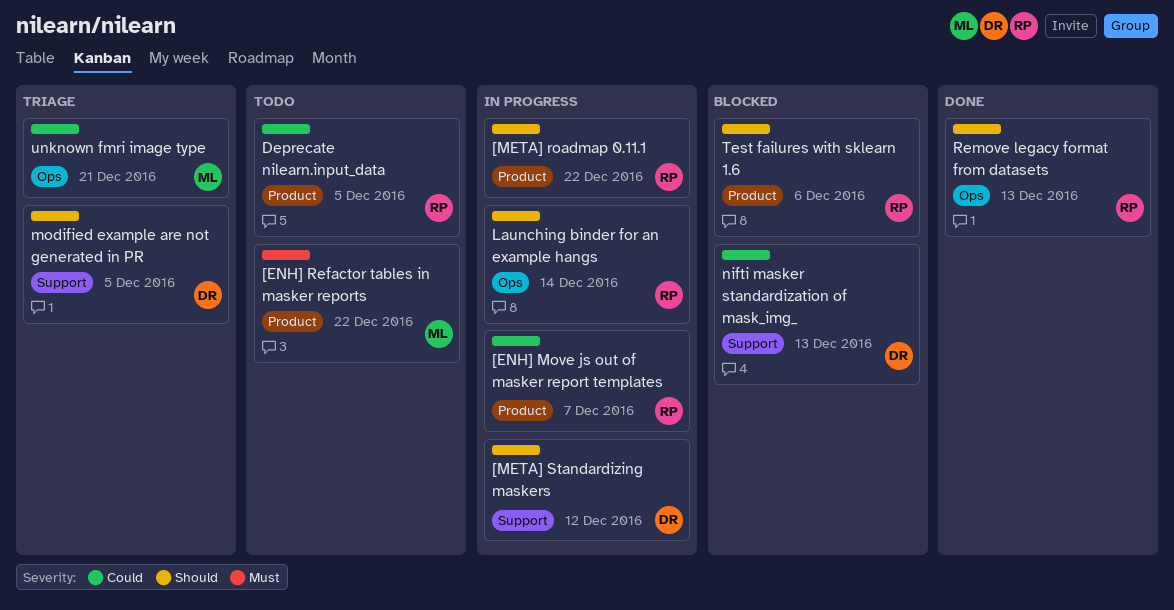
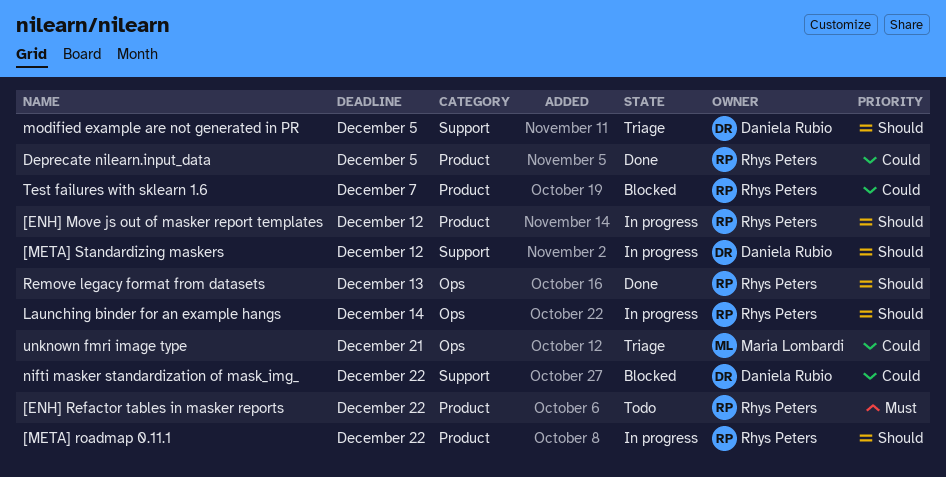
[ENH] Move js out of masker report templates, priority: Could -> Should
[ENH] Move js out of masker report templates, due: Dec 7 -> Dec 12
[ENH] Refactor tables in masker reports, owner: Maria Lombardi -> Rhys Peters
Deprecate nilearn.input_data, status: Todo -> Done
nifti masker standardization of mask_img_, due: Dec 13 -> Dec 22
Test failures with sklearn 1.6, priority: Should -> Could
Test failures with sklearn 1.6, due: Dec 6 -> Dec 7

